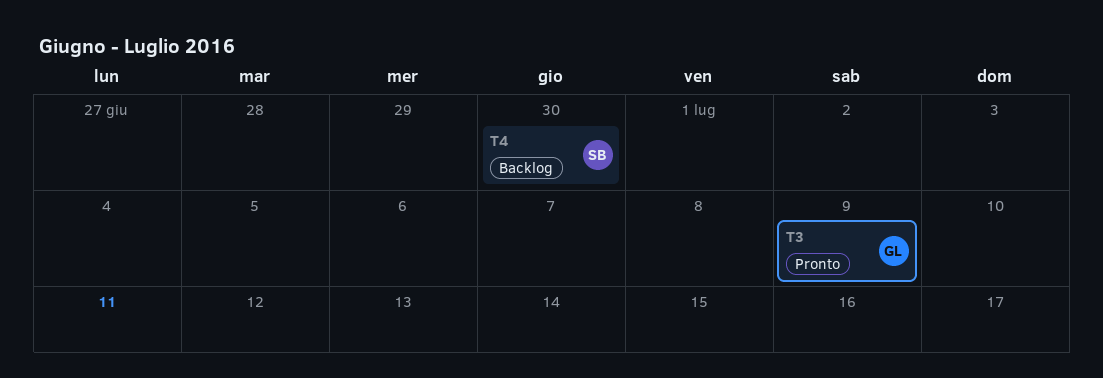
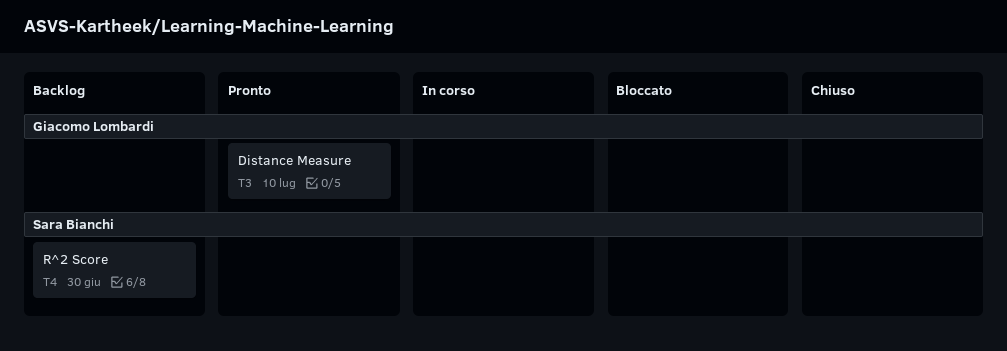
T3, due: Jul 9 -> Jul 10

